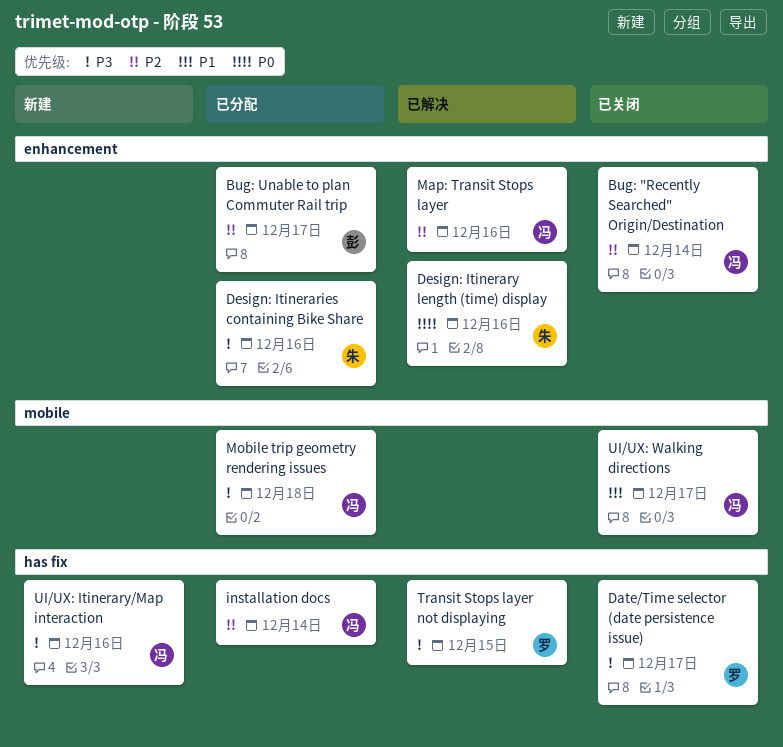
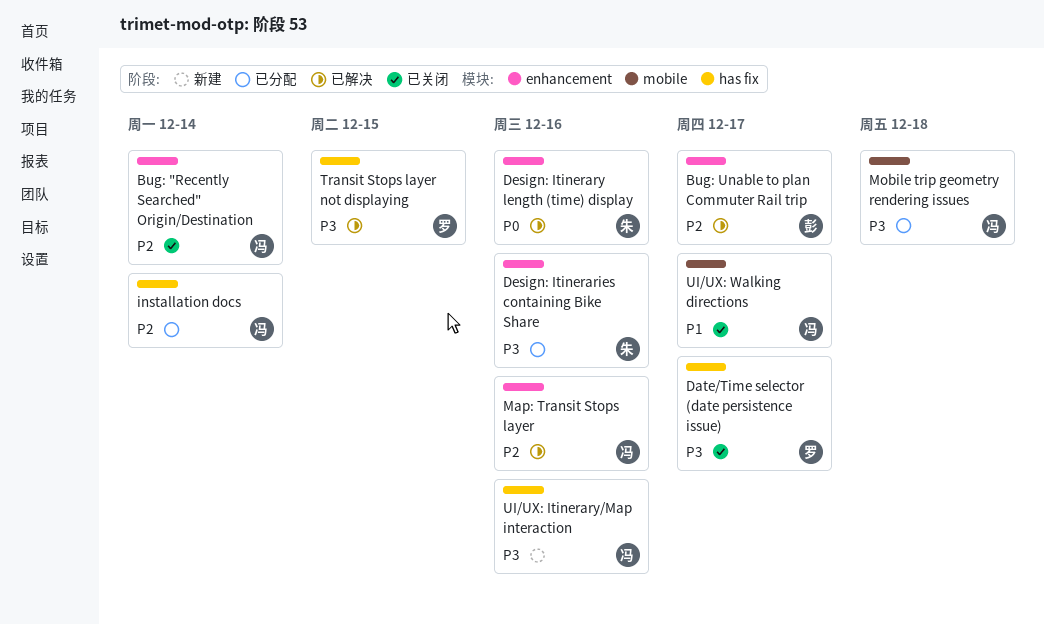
Bug: Unable to plan Commuter Rail trip, status: 已分配 -> 已解决

